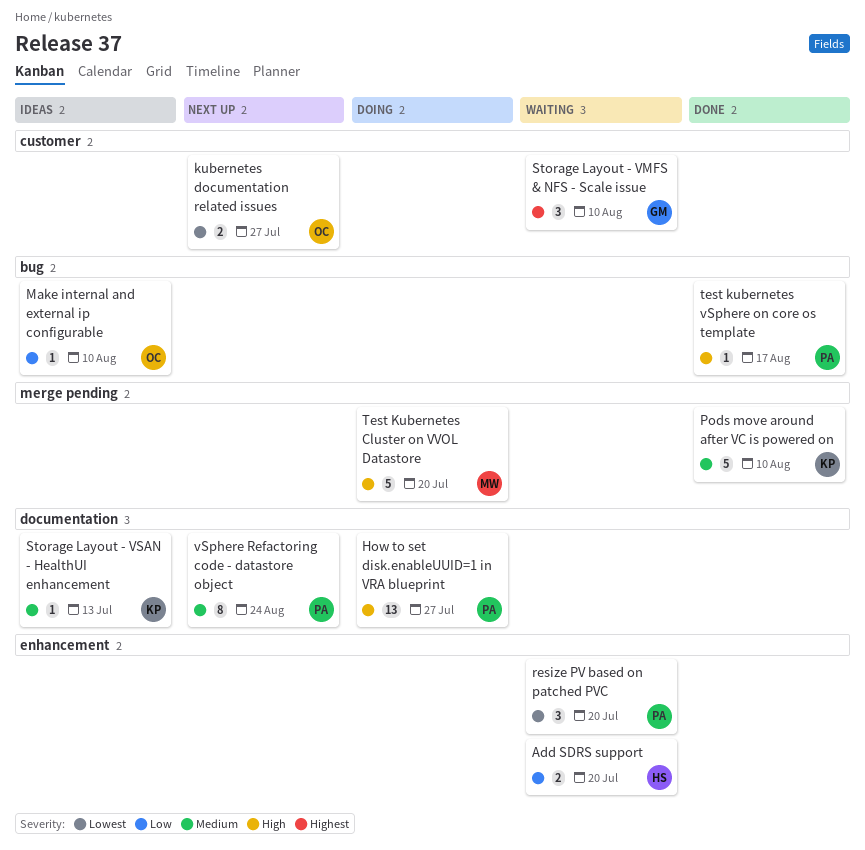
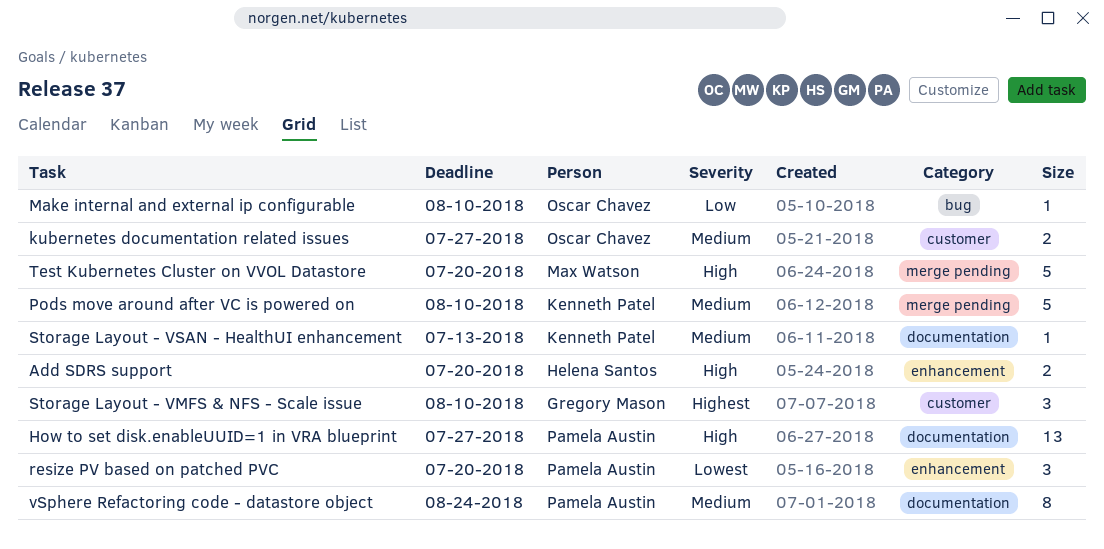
Add SDRS support, priority: Low -> High
kubernetes documentation related issues, priority: Lowest -> Medium
test kubernetes vSphere on core os template: present -> none

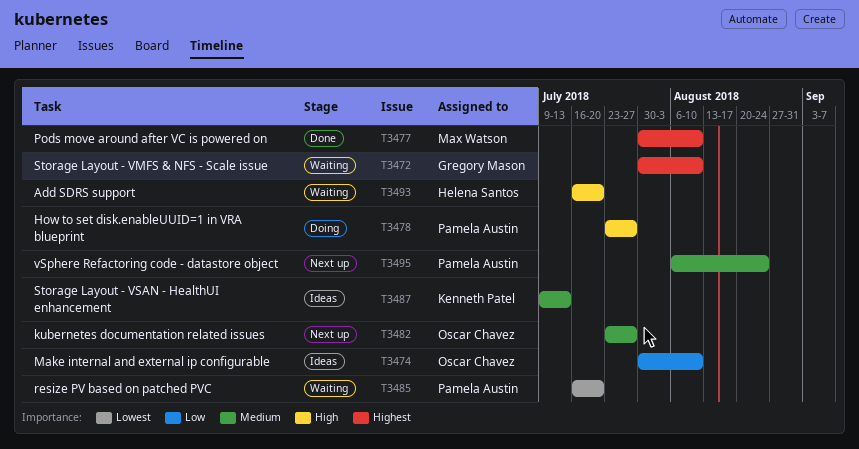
Pods move around after VC is powered on, owner: Kenneth Patel -> Max Watson
Pods move around after VC is powered on, priority: Medium -> Highest
Test Kubernetes Cluster on VVOL Datastore: present -> none

